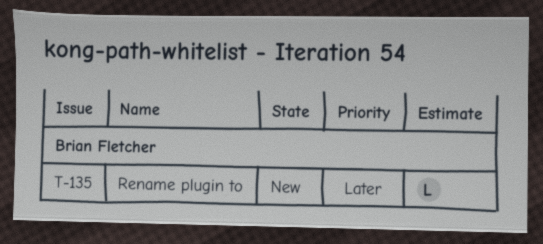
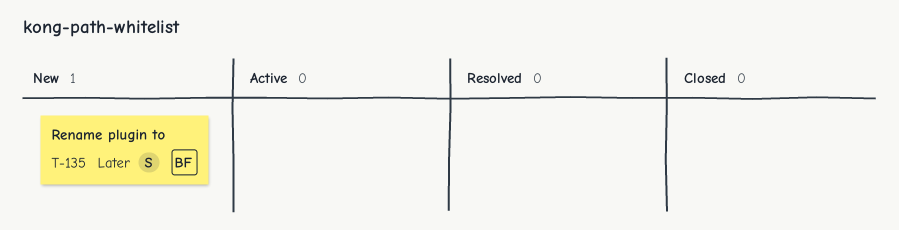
T-135, estimate: L -> S

